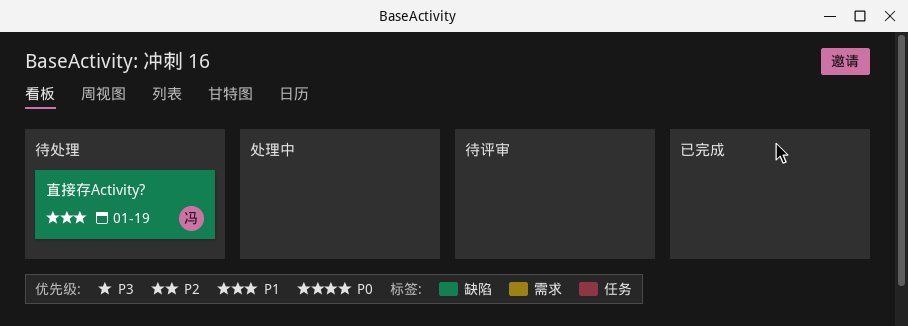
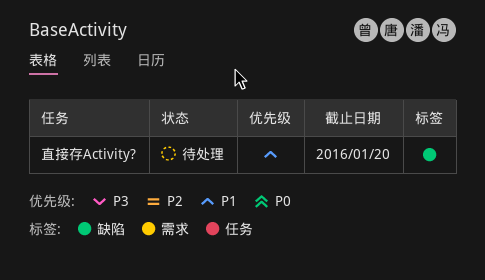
直接存Activity?, due: Jan 19 -> Jan 20

